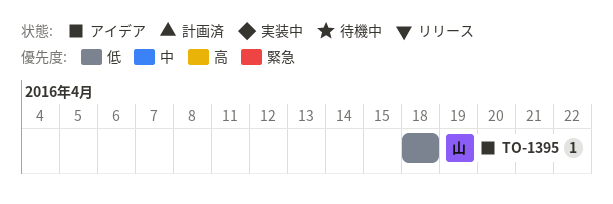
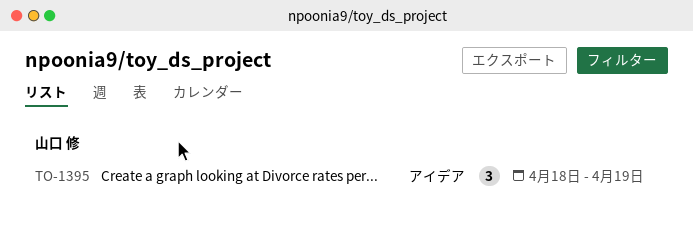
TO-1395, estimate: 1 -> 3
TO-1395, due: Apr 18 -> Apr 19

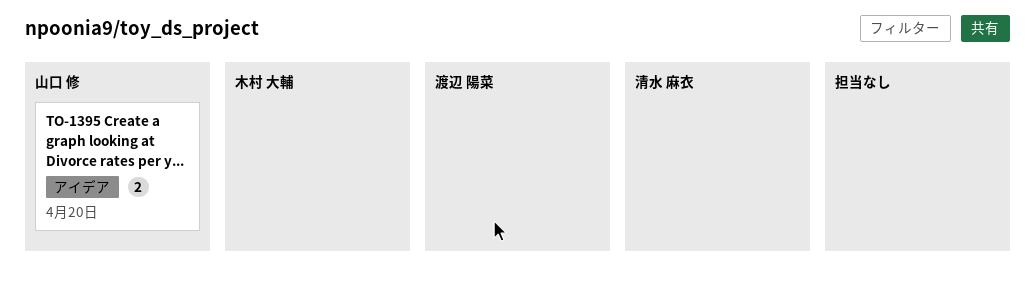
TO-1395, estimate: 3 -> 2
TO-1395, due: Apr 19 -> Apr 20

